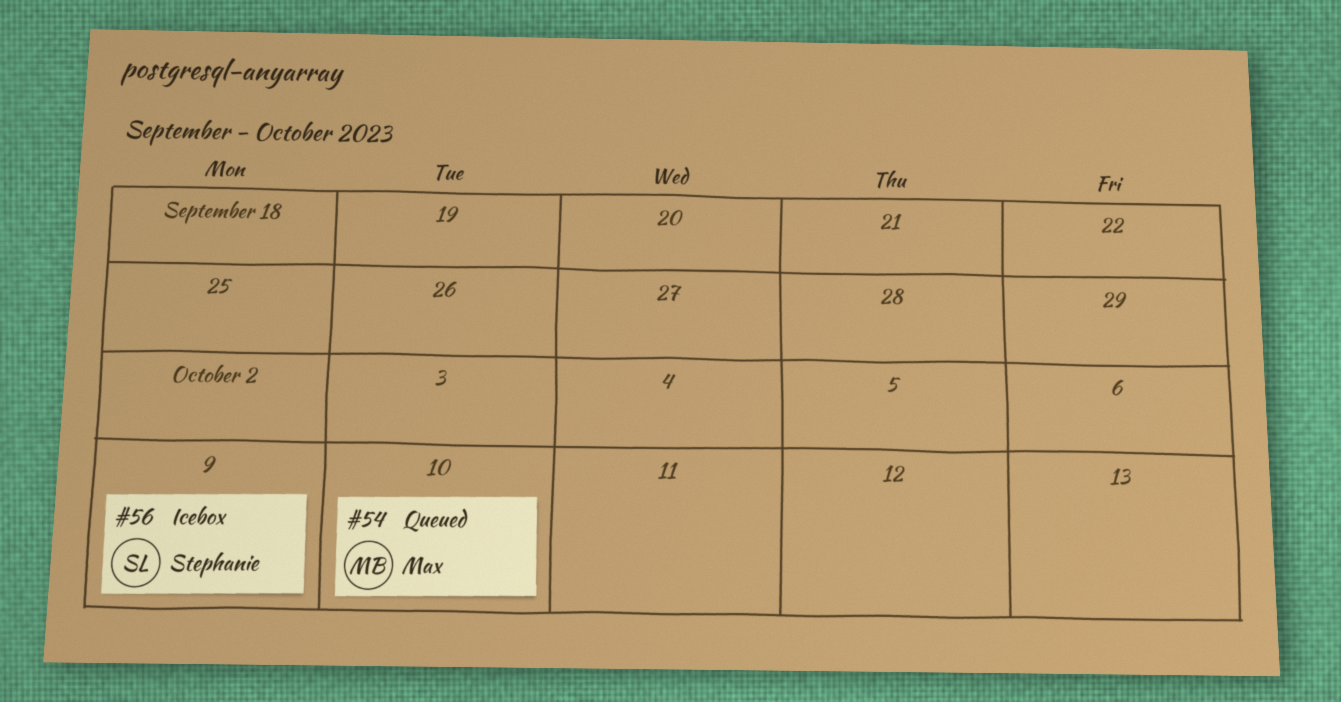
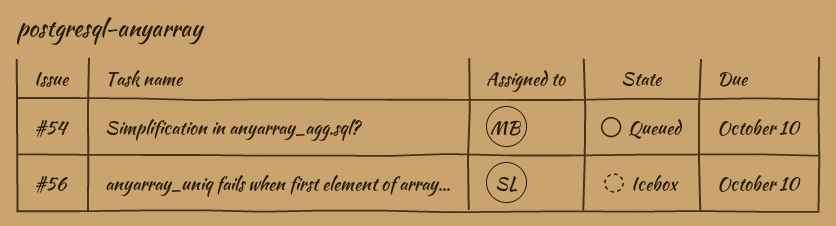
#56, due: Oct 9 -> Oct 10

